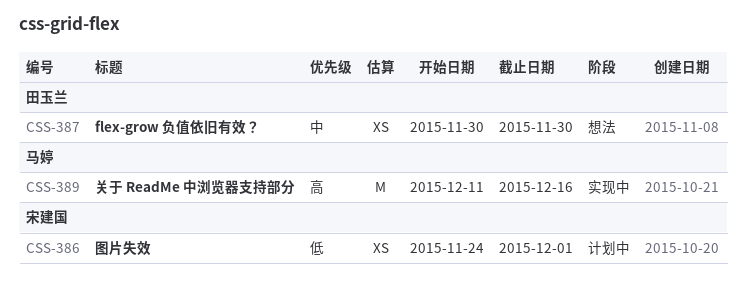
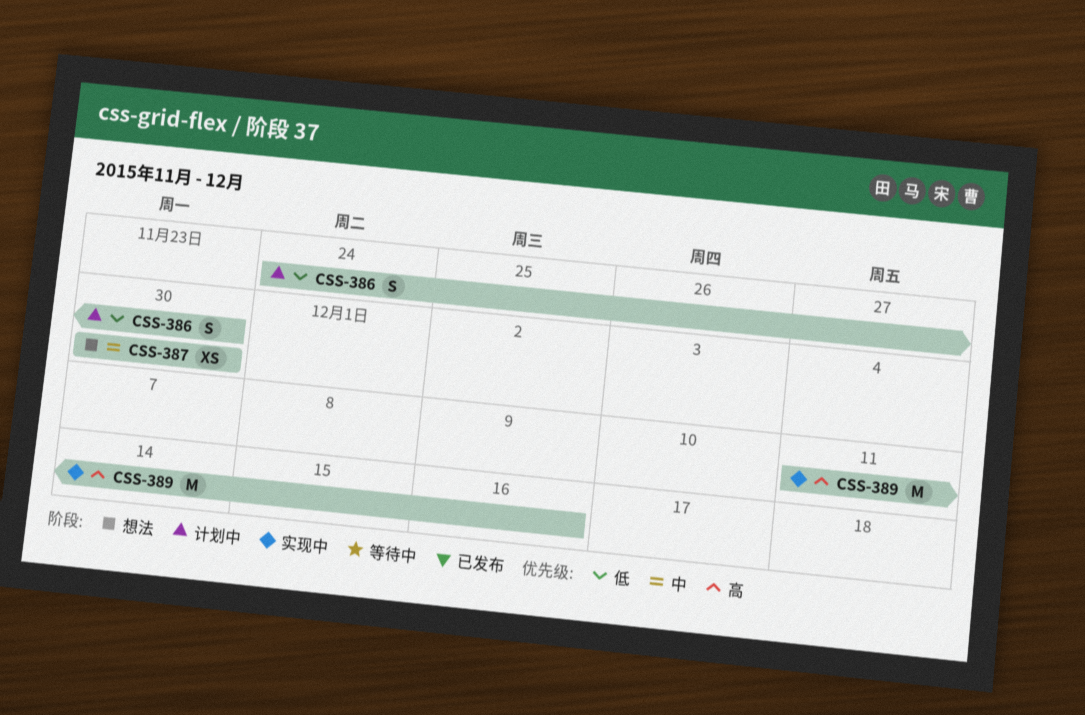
CSS-386, estimate: XS -> S
CSS-386, due: Dec 1 -> Nov 30

